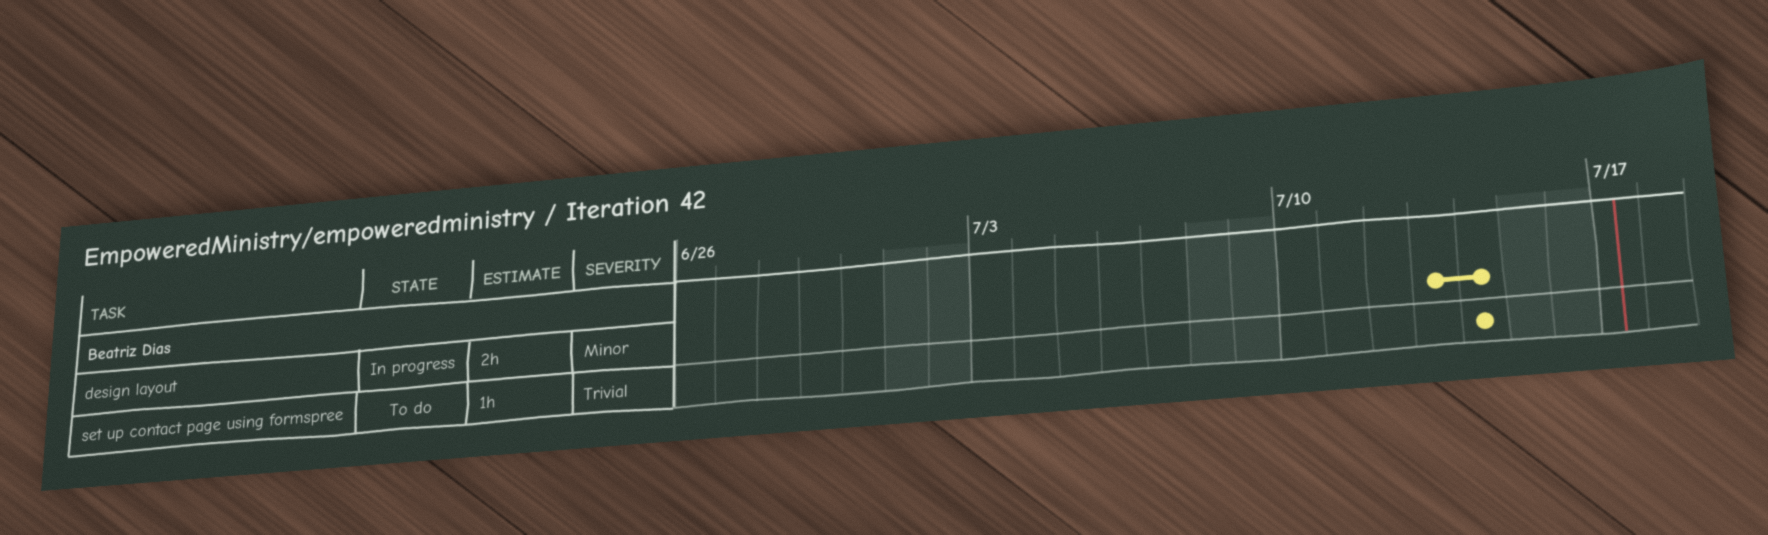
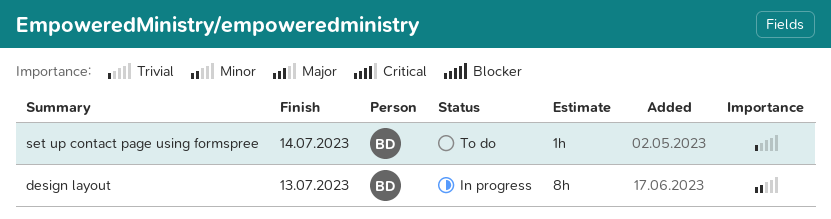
design layout, estimate: 2h -> 8h
design layout, due: Jul 14 -> Jul 13

